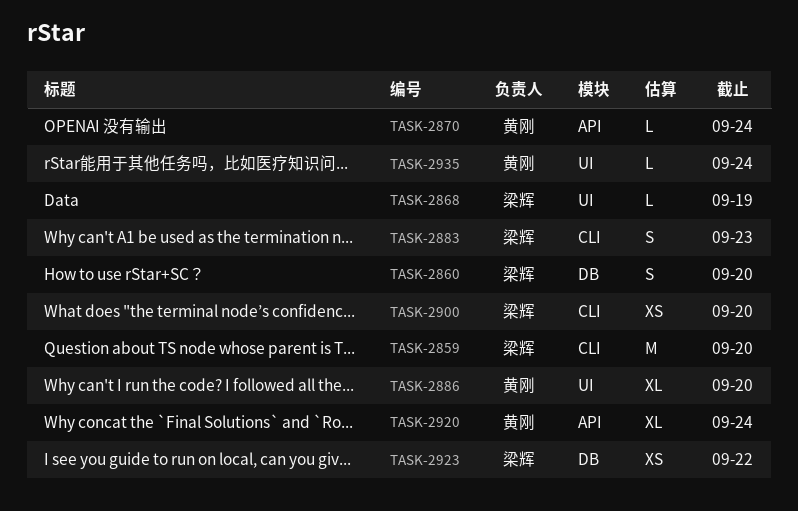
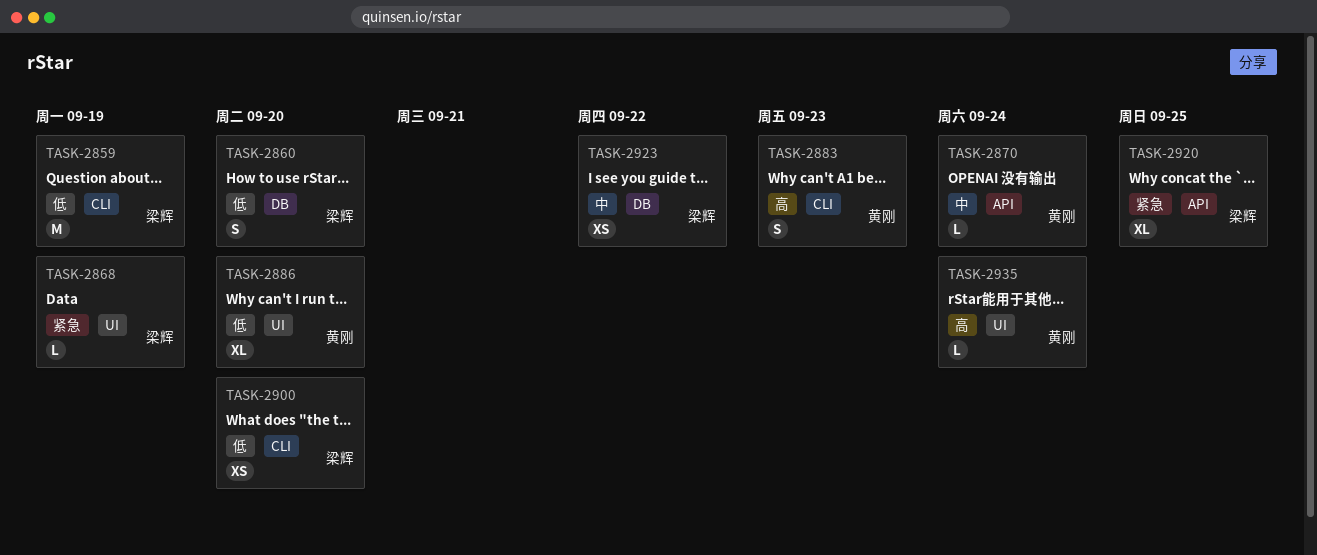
TASK-2859, due: Sep 20 -> Sep 19
TASK-2883, owner: 梁辉 -> 黄刚
TASK-2920, owner: 黄刚 -> 梁辉
TASK-2920, due: Sep 24 -> Sep 25

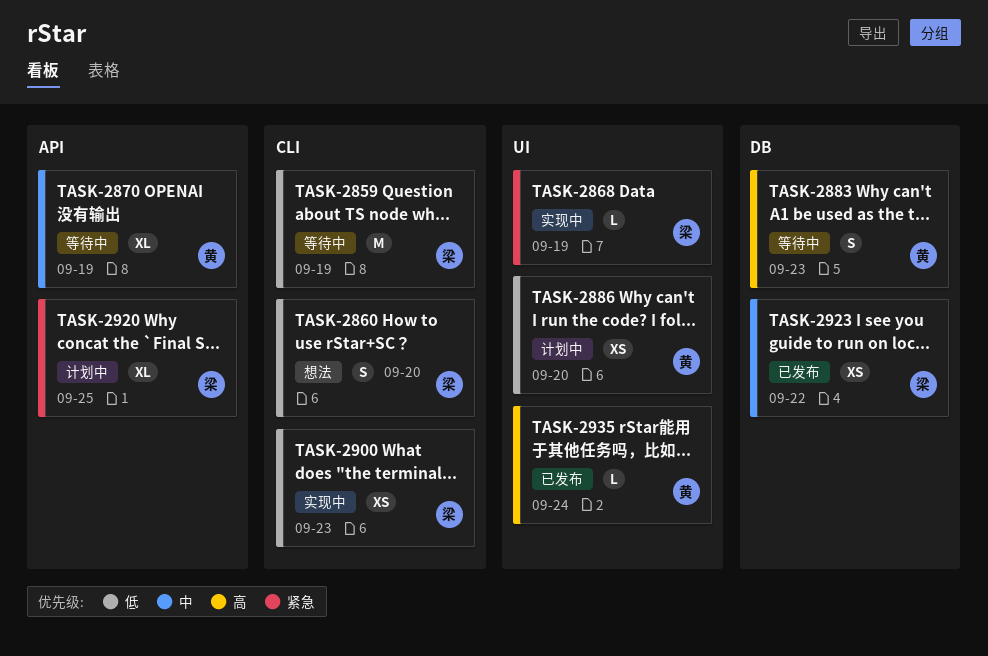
TASK-2860, label: DB -> CLI
TASK-2870, estimate: L -> XL
TASK-2870, due: Sep 24 -> Sep 19
TASK-2883, label: CLI -> DB
TASK-2886, estimate: XL -> XS
TASK-2900, due: Sep 20 -> Sep 23

